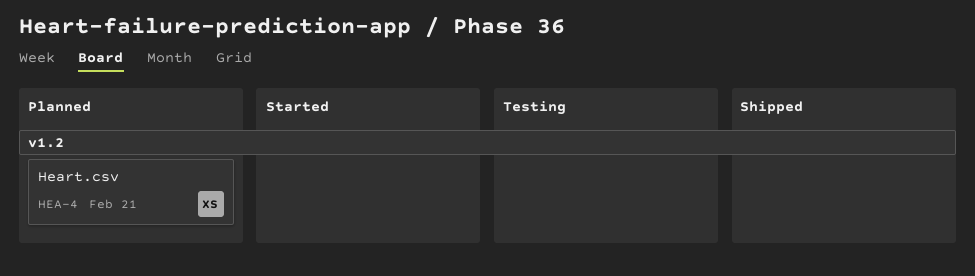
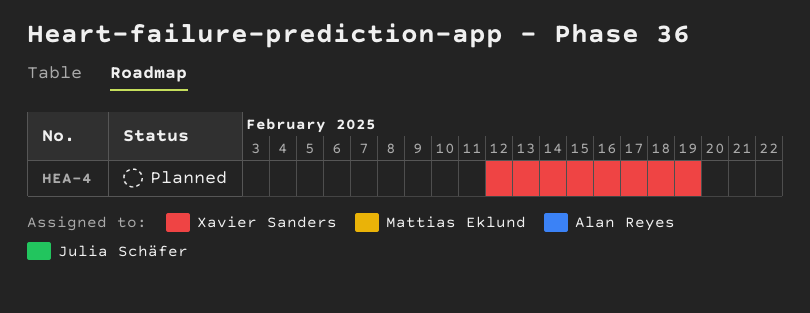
HEA-4, due: Feb 21 -> Feb 19

